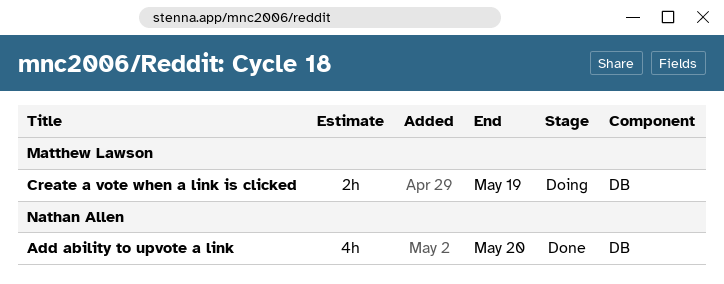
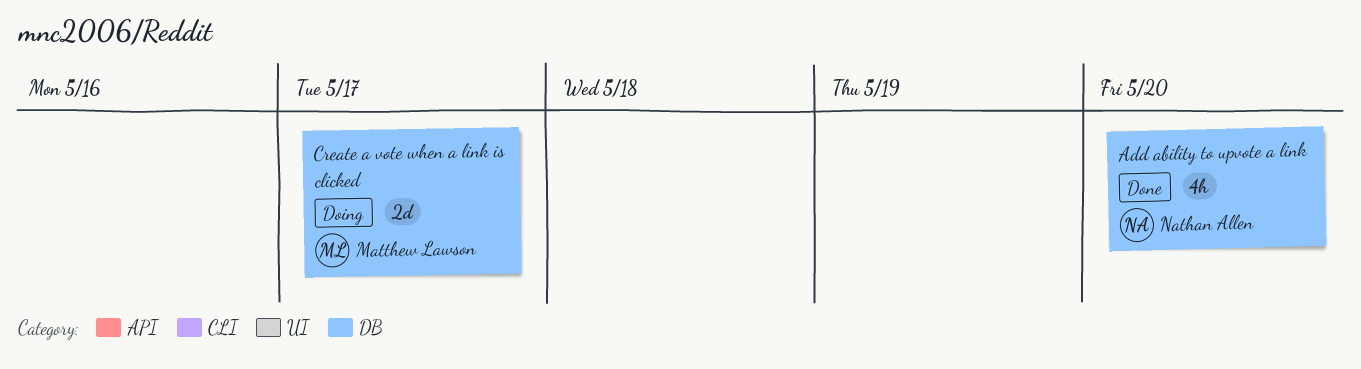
Create a vote when a link is clicked, estimate: 2h -> 2d
Create a vote when a link is clicked, due: May 19 -> May 17

